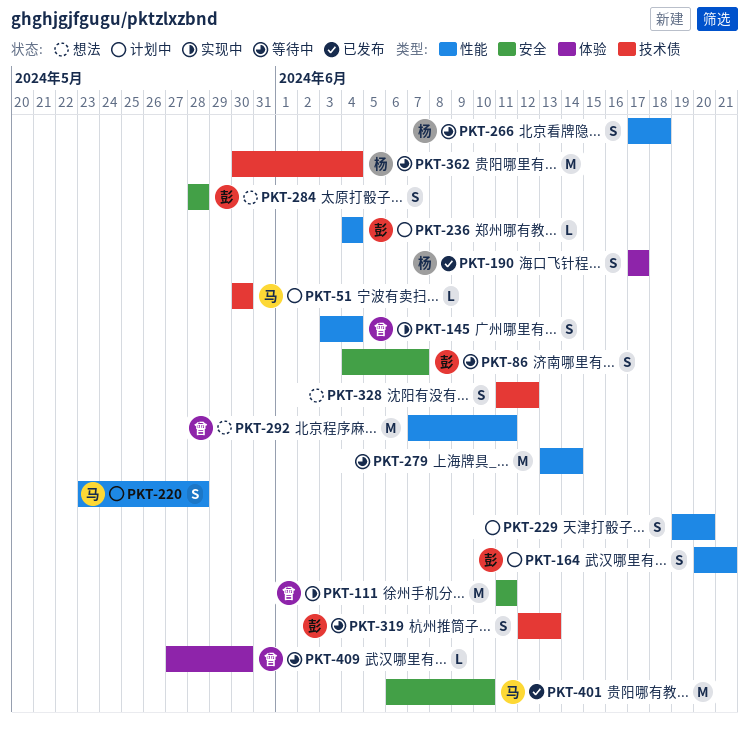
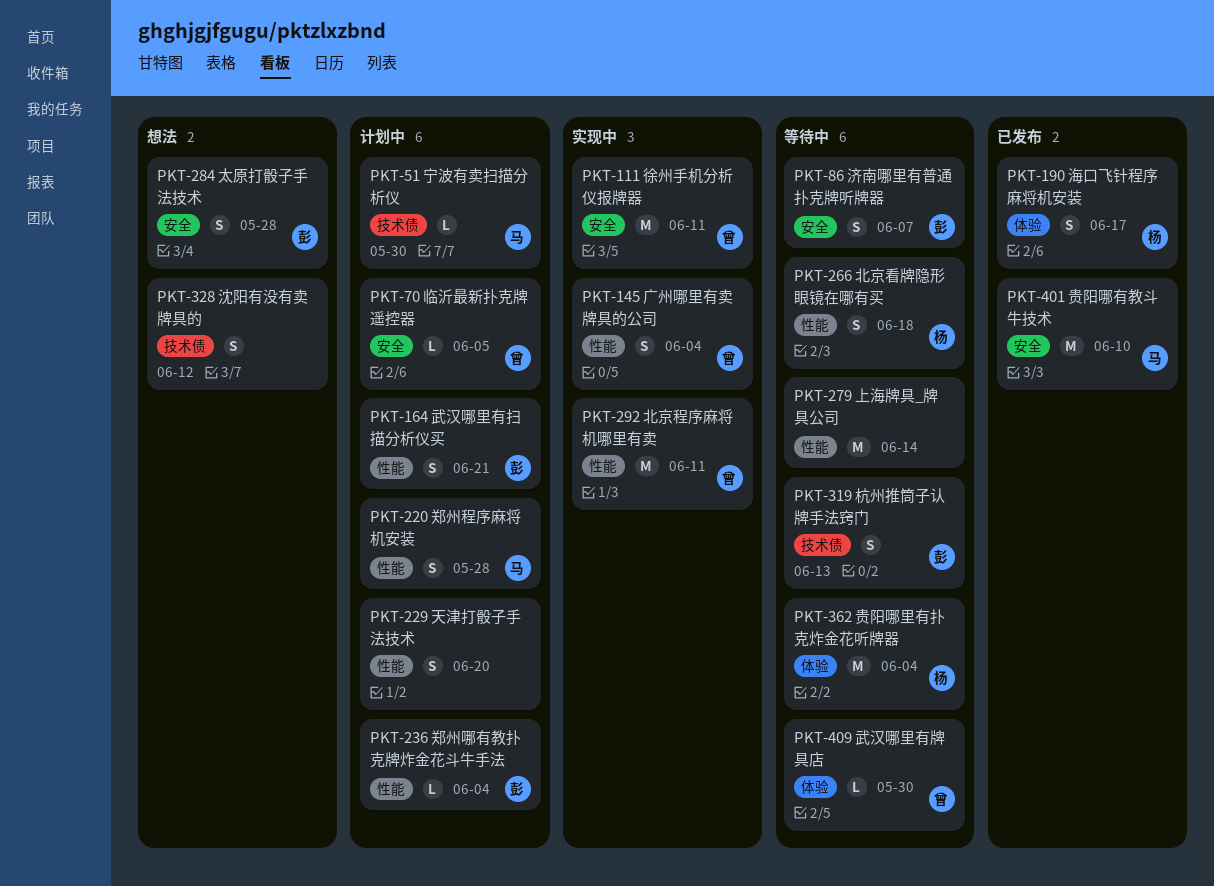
PKT-70: none -> present
PKT-292, status: 想法 -> 实现中
PKT-362, label: 技术债 -> 体验

